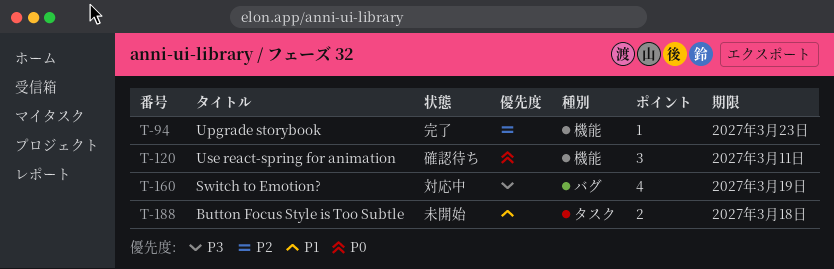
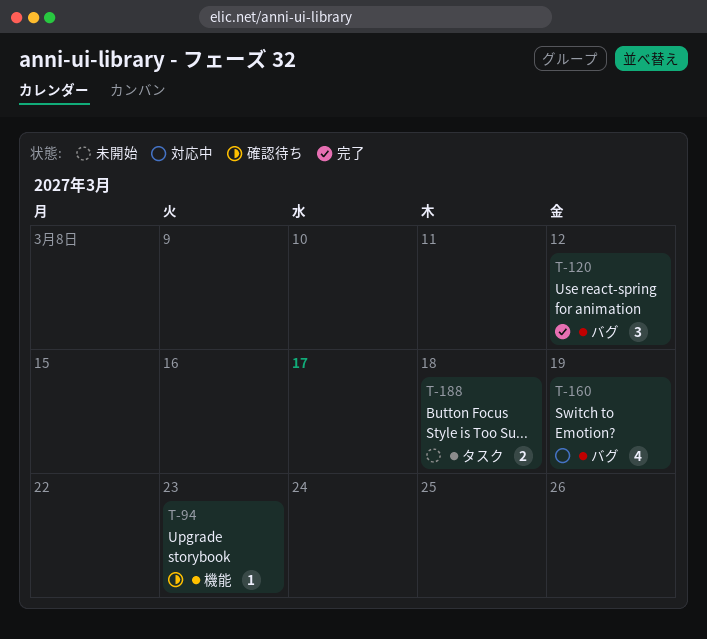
T-94, status: 完了 -> 確認待ち
T-120, status: 確認待ち -> 完了
T-120, label: 機能 -> バグ
T-120, due: Mar 11 -> Mar 12

